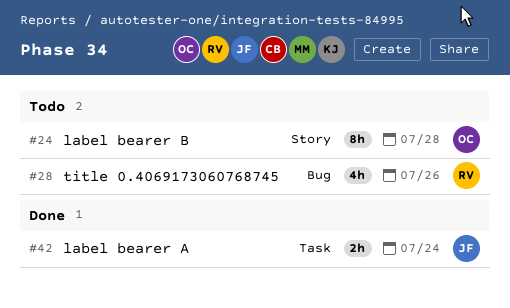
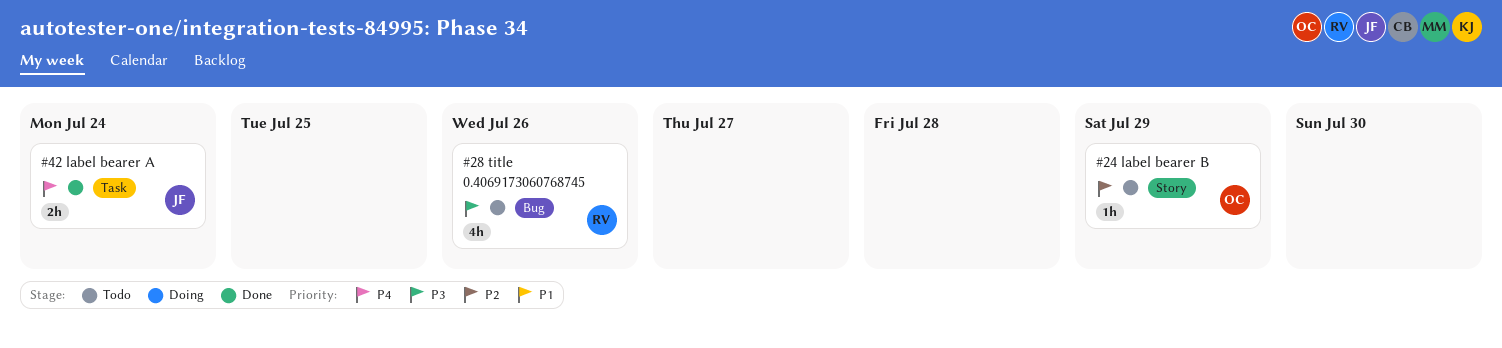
#24, estimate: 8h -> 1h
#24, due: Jul 28 -> Jul 29

